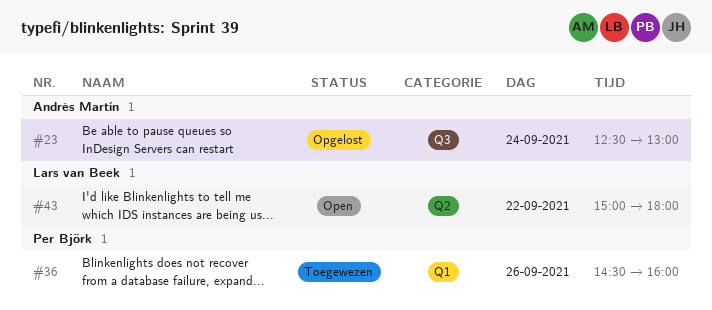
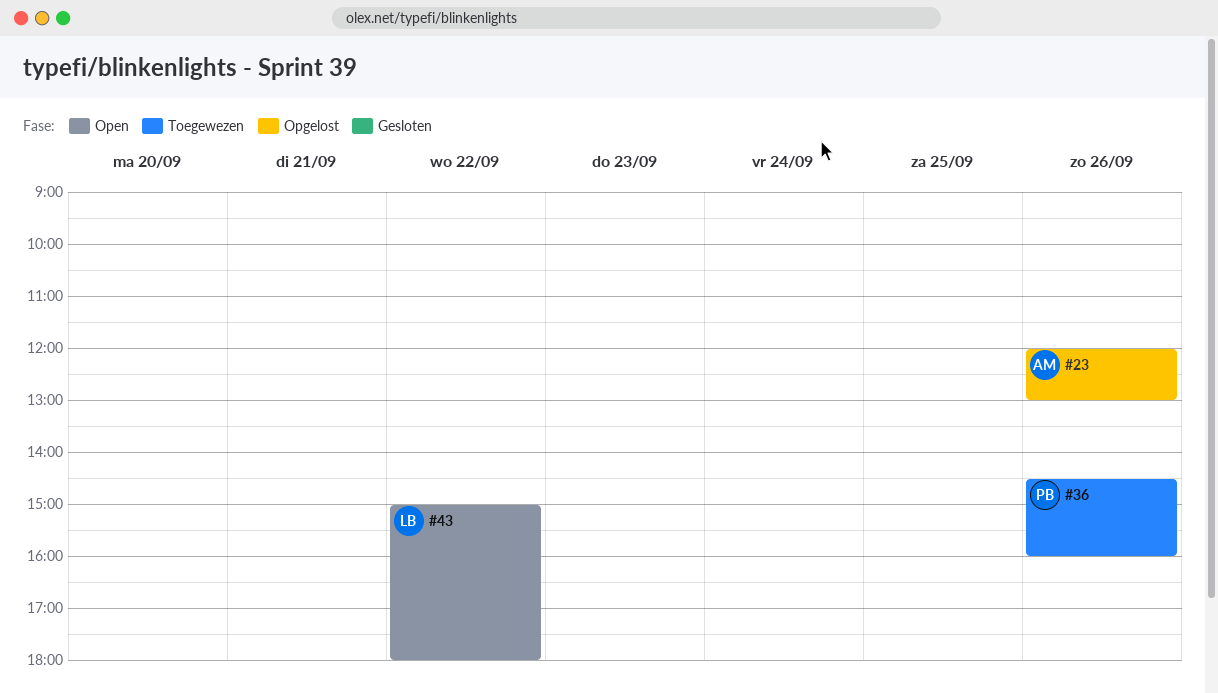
#23, day: Sep 24 -> Sep 26
#23, begins: 12:30 -> 12:00

